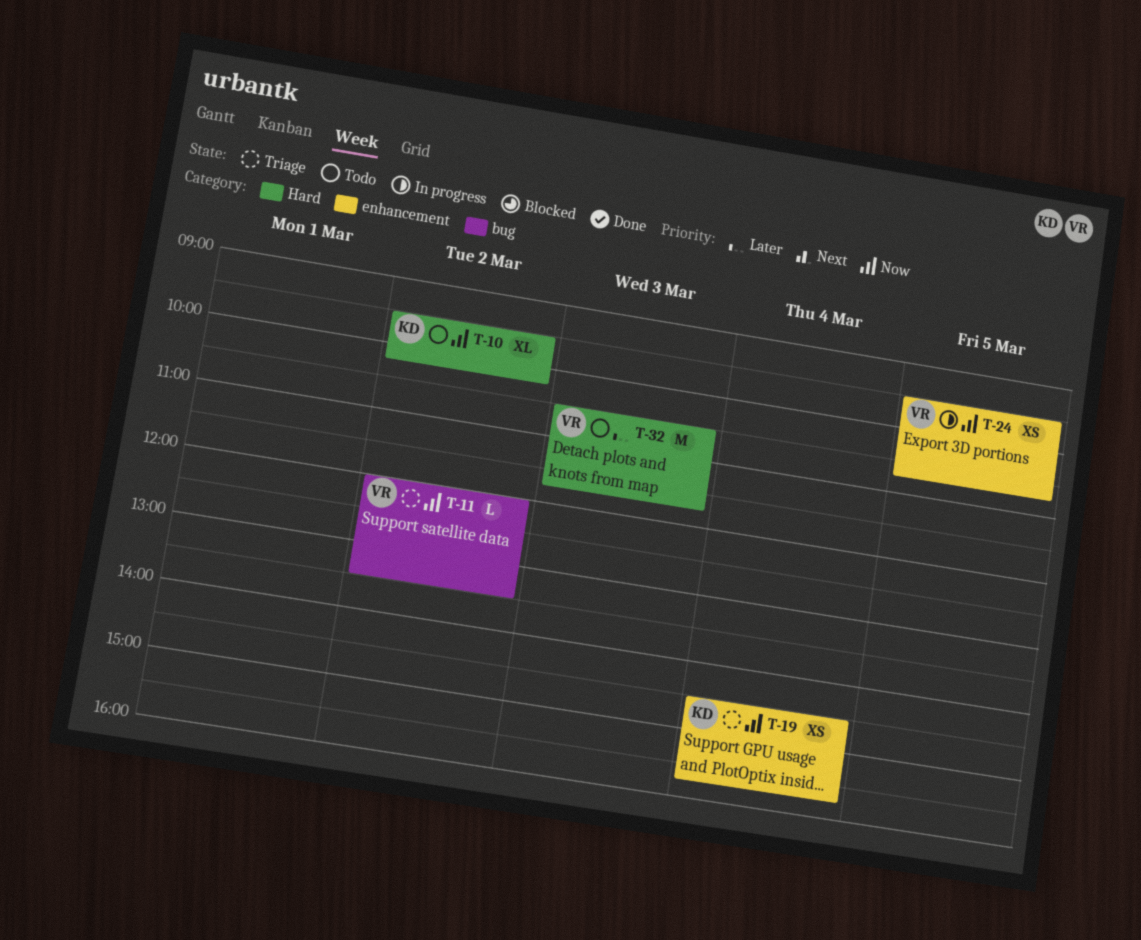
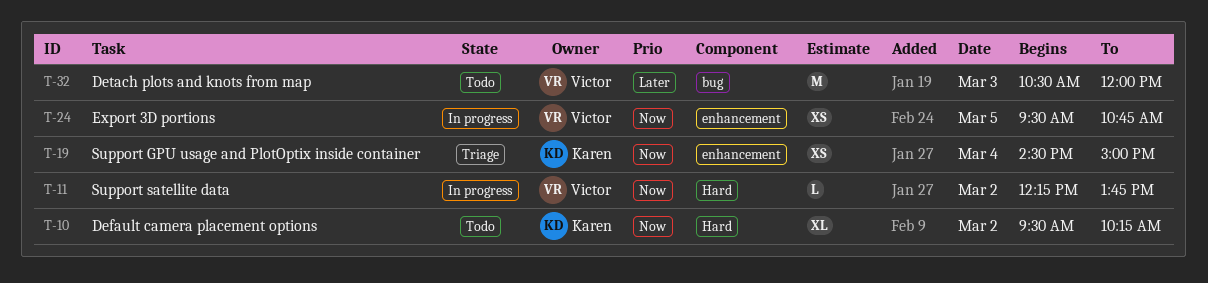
T-11, status: Triage -> In progress
T-11, label: bug -> Hard
T-11, begins: 12:00 -> 12:15
T-11, ends: 13:30 -> 13:45
T-19, ends: 15:45 -> 15:00
T-32, label: Hard -> bug
T-32, ends: 11:45 -> 12:00

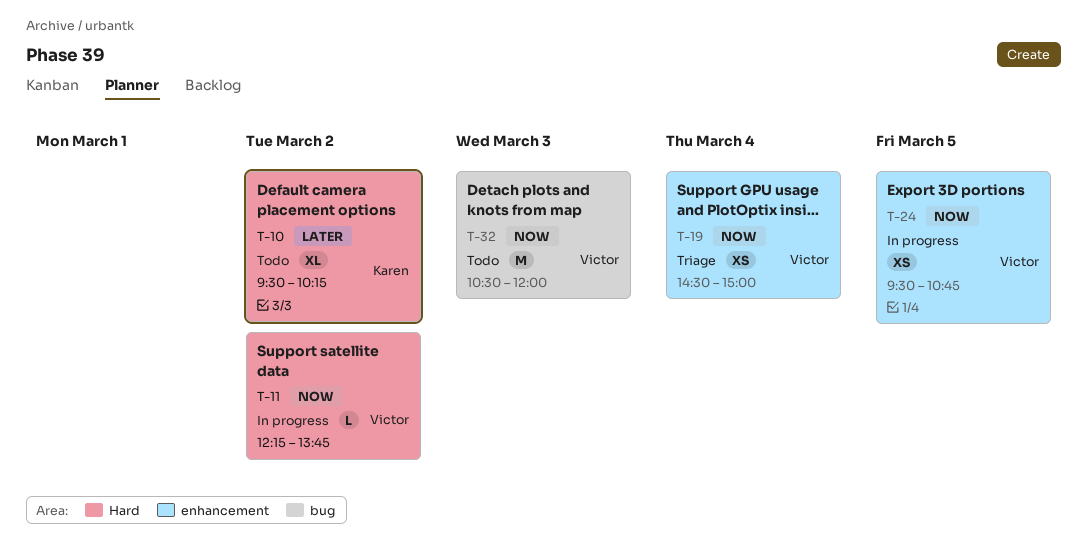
T-10, priority: Now -> Later
T-19, owner: Karen -> Victor
T-32, priority: Later -> Now

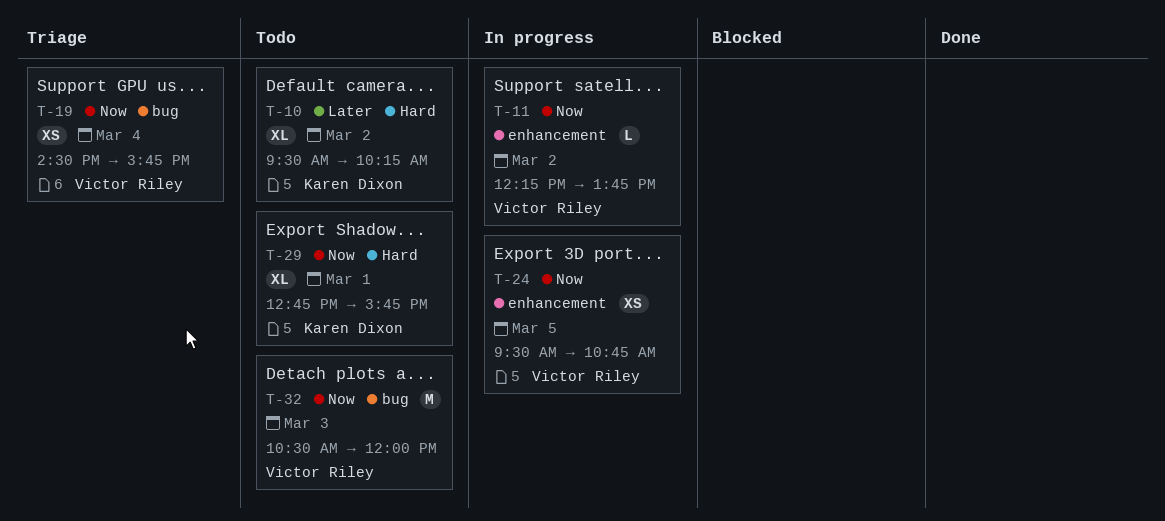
T-11, label: Hard -> enhancement
T-19, label: enhancement -> bug
T-19, ends: 15:00 -> 15:45
T-29: none -> present

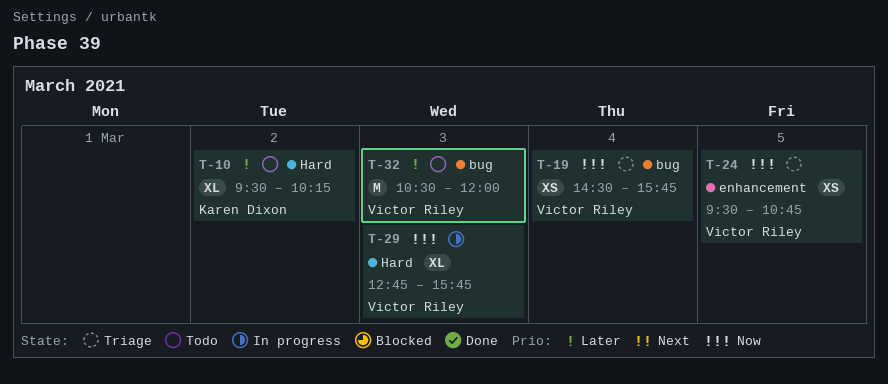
T-11: present -> none
T-24, status: In progress -> Triage
T-29, status: Todo -> In progress
T-29, owner: Karen Dixon -> Victor Riley
T-29, day: Mar 1 -> Mar 3
T-32, priority: Now -> Later

